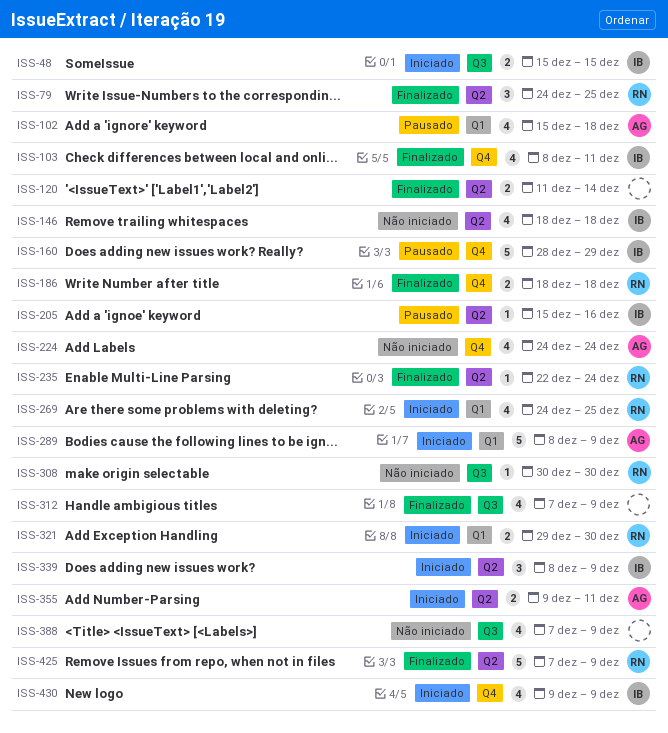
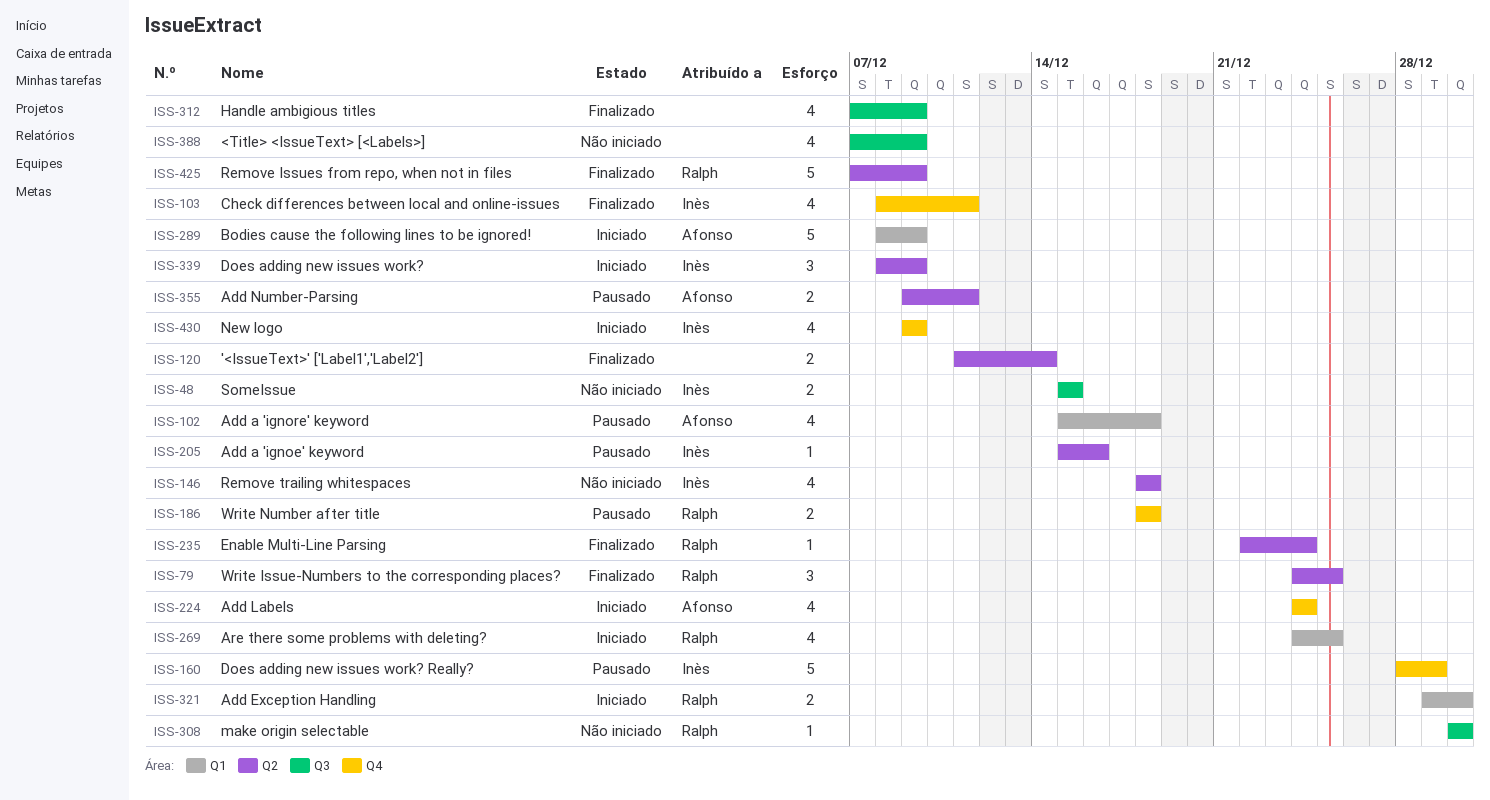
ISS-48, status: Iniciado -> Não iniciado
ISS-186, status: Finalizado -> Pausado
ISS-224, status: Não iniciado -> Iniciado
ISS-355, status: Iniciado -> Pausado

